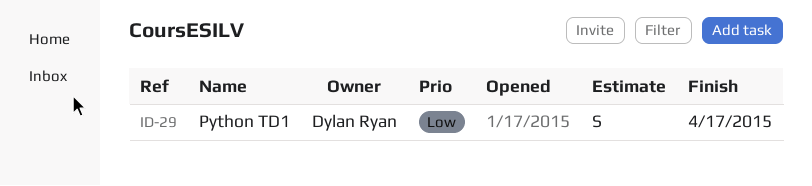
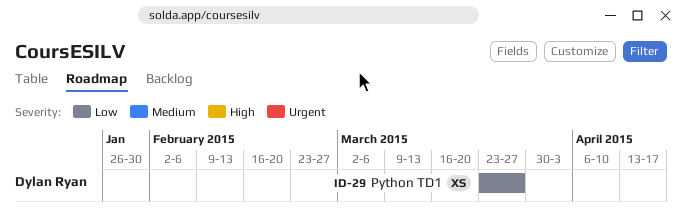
ID-29, estimate: S -> XS
ID-29, due: Apr 17 -> Mar 27

